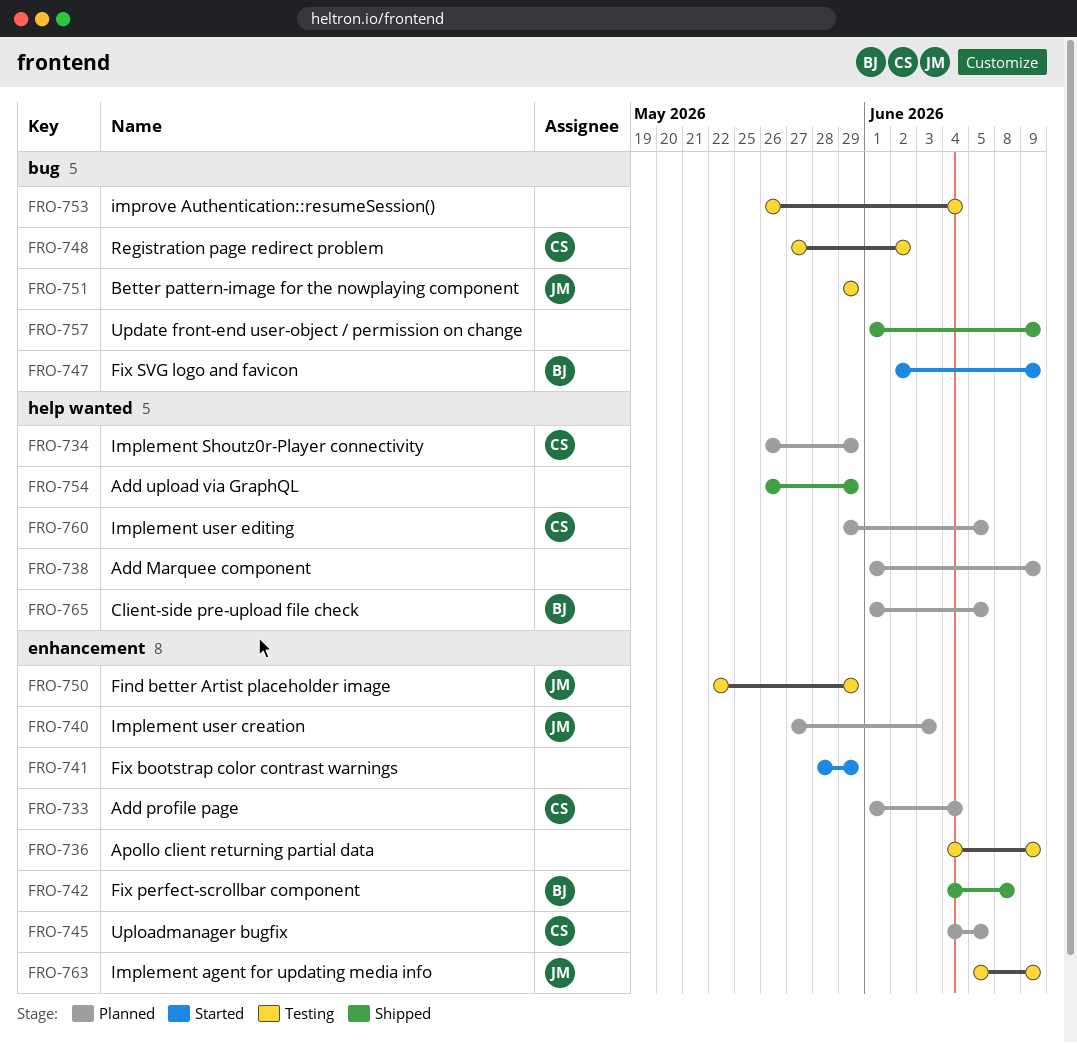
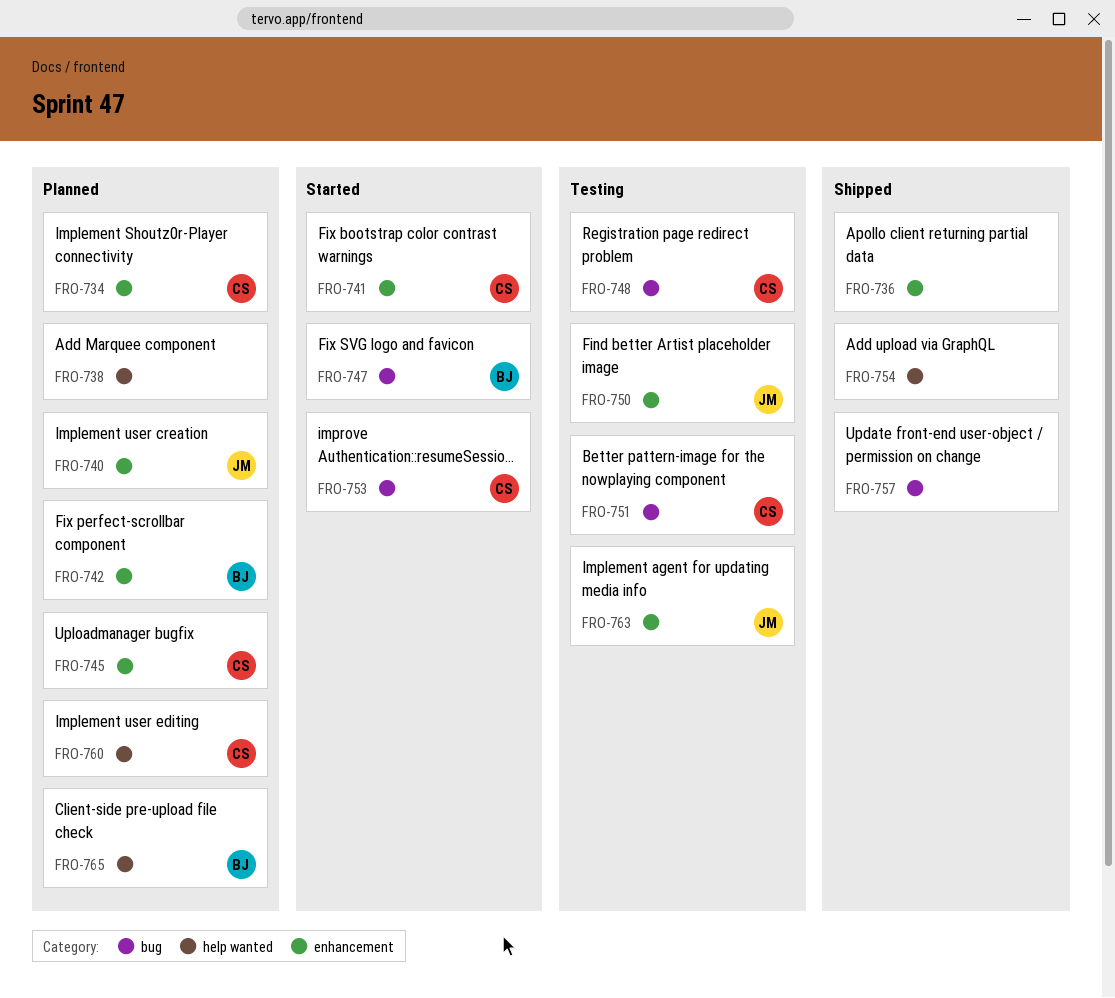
FRO-733: present -> none
FRO-734, label: help wanted -> enhancement
FRO-736, status: Testing -> Shipped
FRO-741, owner: none -> CS
FRO-742, status: Shipped -> Planned
FRO-751, owner: JM -> CS
FRO-753, status: Testing -> Started
FRO-753, owner: none -> CS

